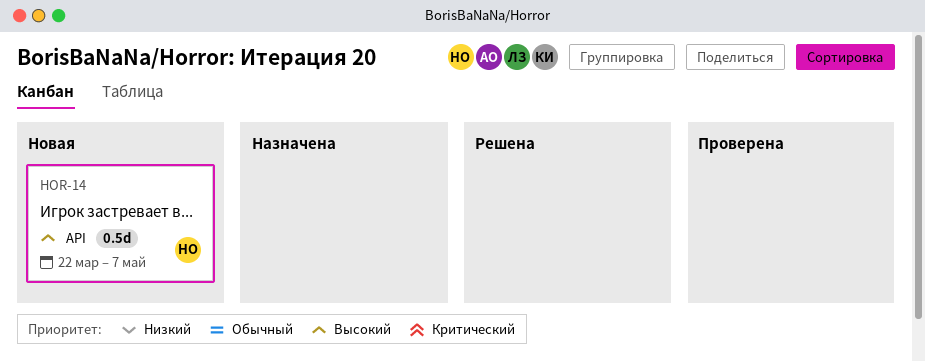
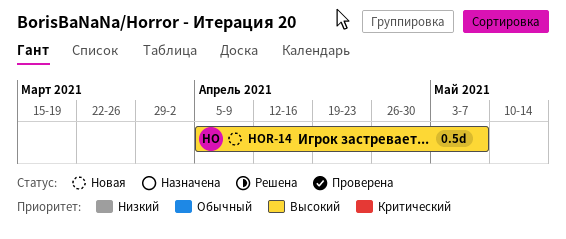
HOR-14, start: Mar 22 -> Apr 5

